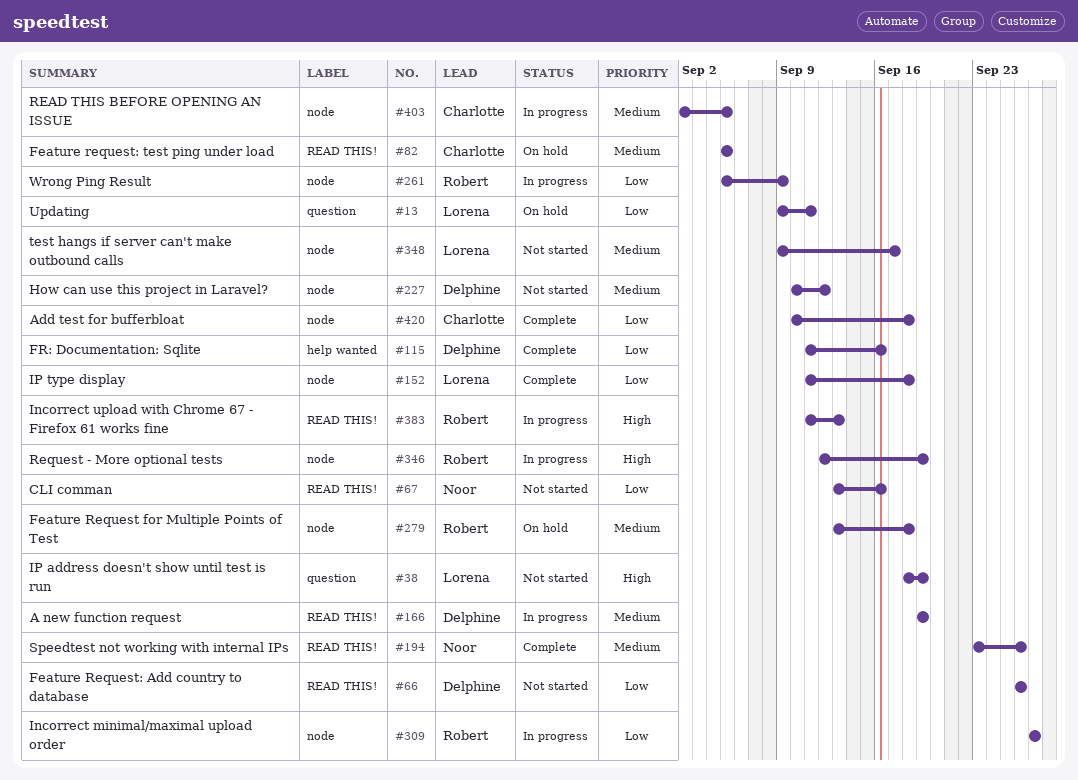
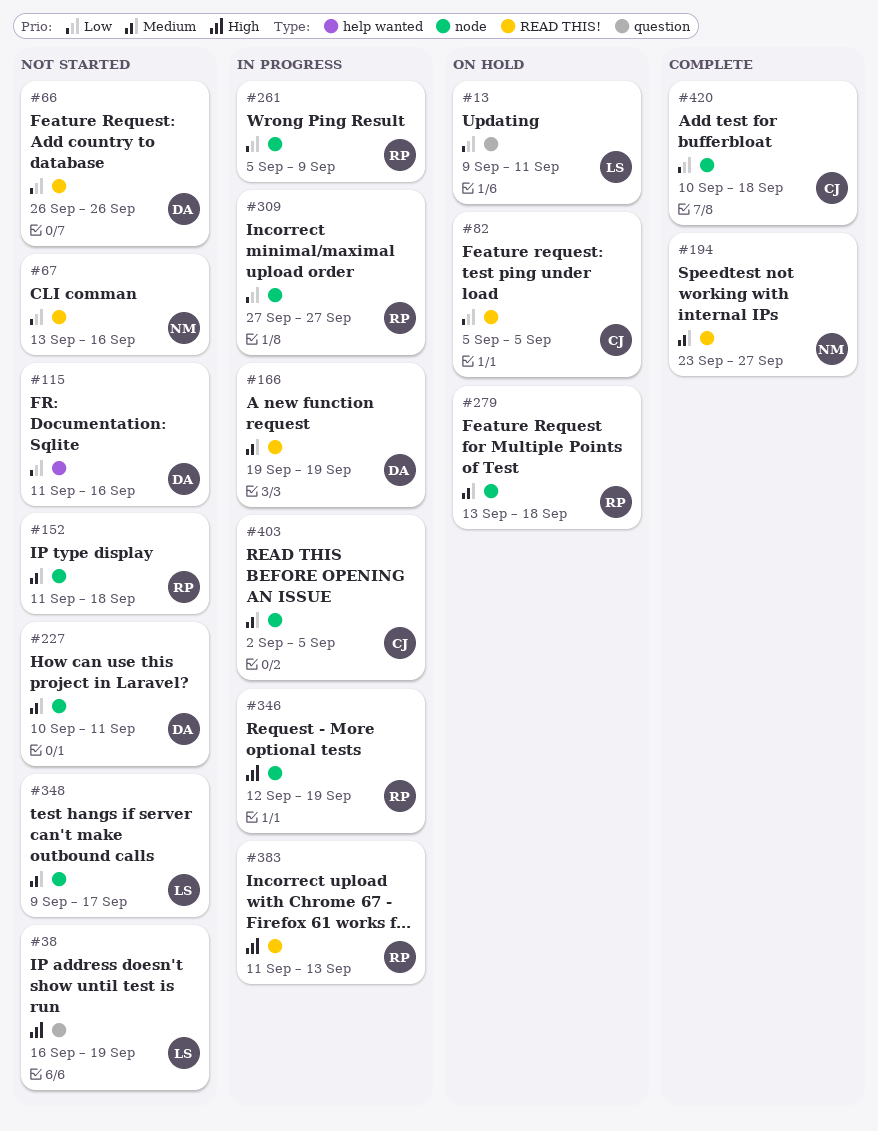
#38, start: Sep 18 -> Sep 16
#82, priority: Medium -> Low
#115, status: Complete -> Not started
#152, status: Complete -> Not started
#152, owner: Lorena -> Robert
#152, priority: Low -> Medium
#194, due: Sep 26 -> Sep 27
#227, due: Sep 12 -> Sep 11

